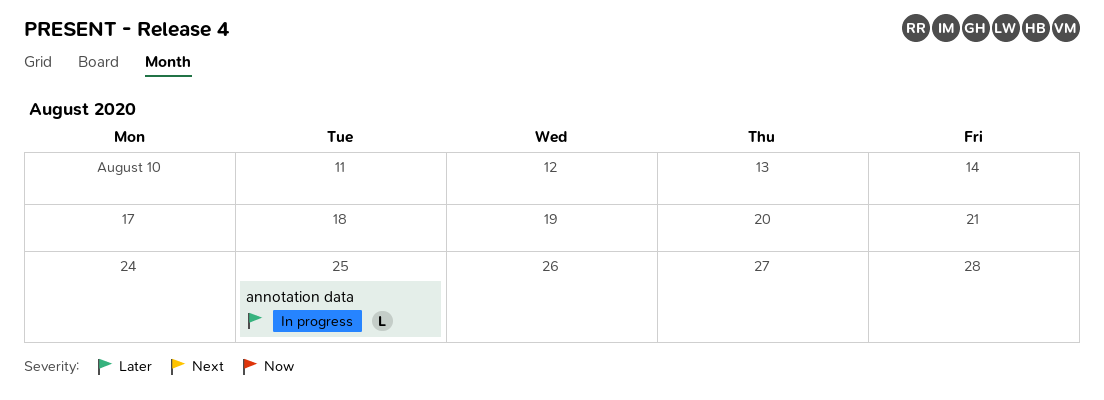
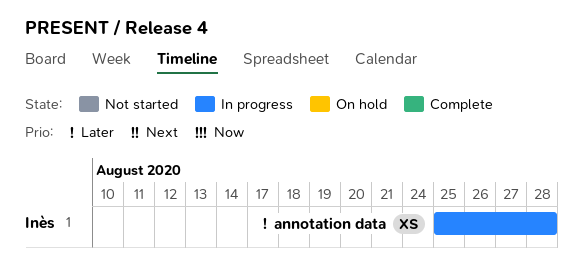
annotation data, estimate: L -> XS
annotation data, due: Aug 25 -> Aug 28

